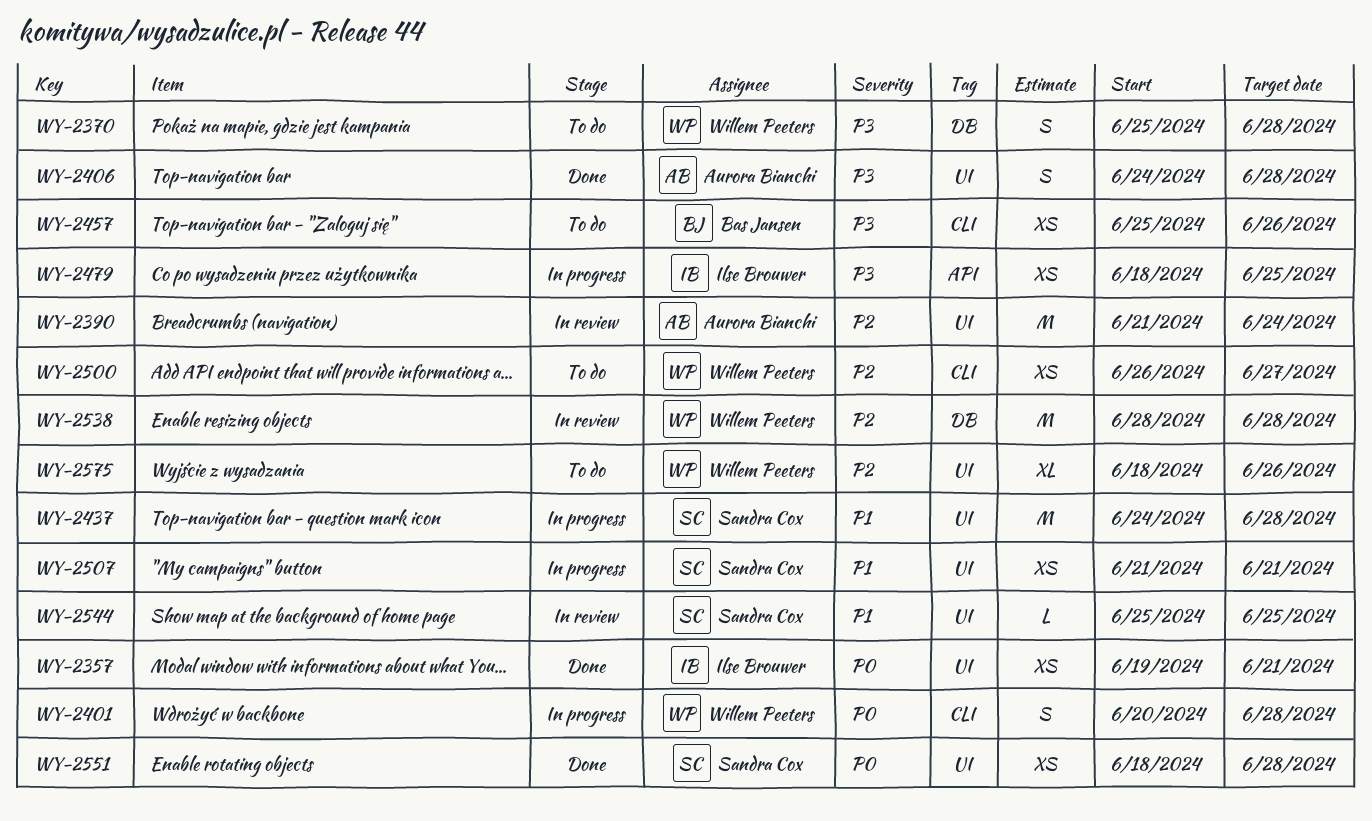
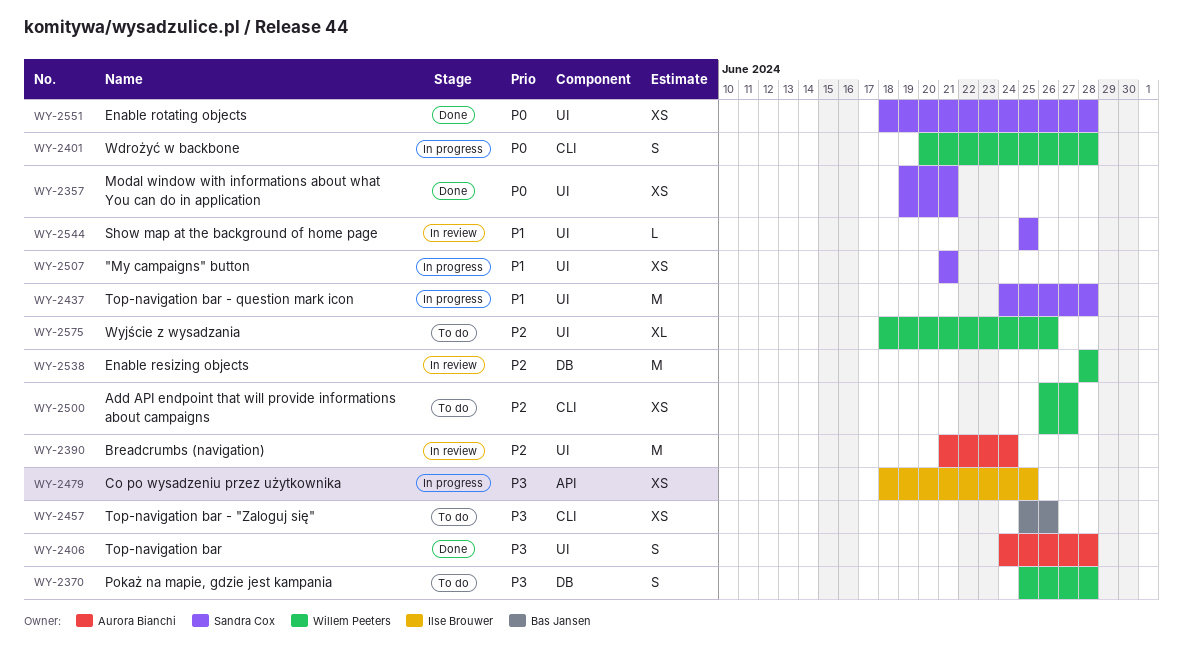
WY-2357, owner: Ilse Brouwer -> Sandra Cox

